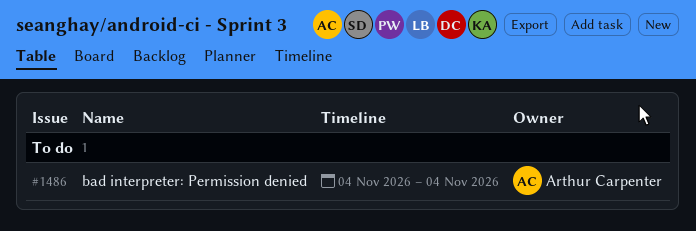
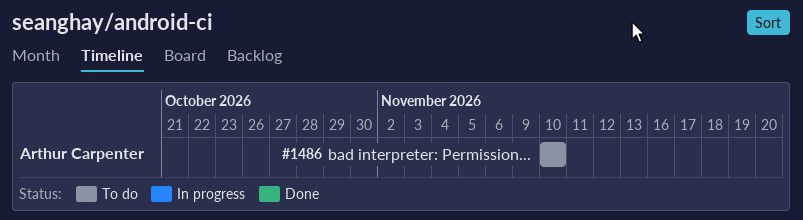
#1486, start: Nov 4 -> Nov 10
#1486, due: Nov 4 -> Nov 10

